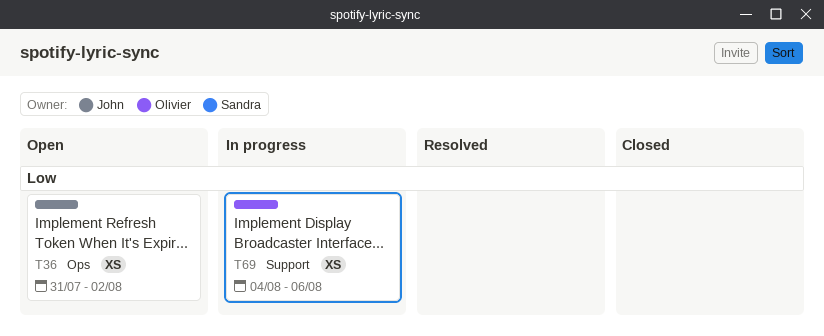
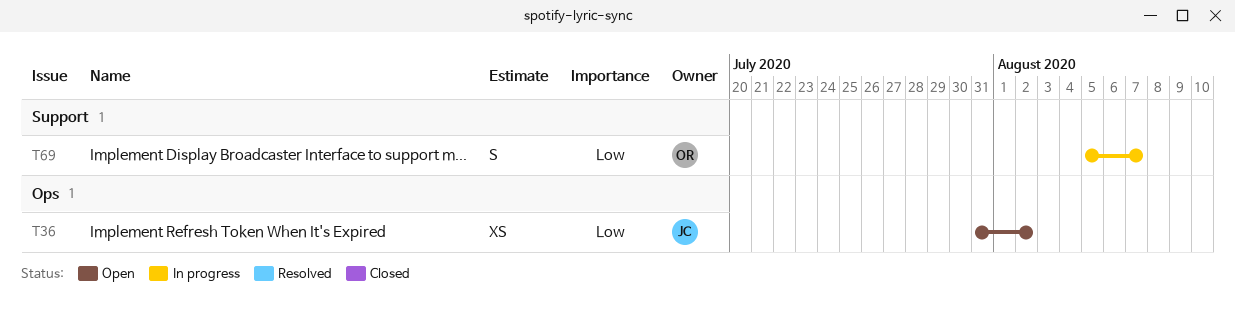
T69, estimate: XS -> S
T69, start: Aug 4 -> Aug 5
T69, due: Aug 6 -> Aug 7

